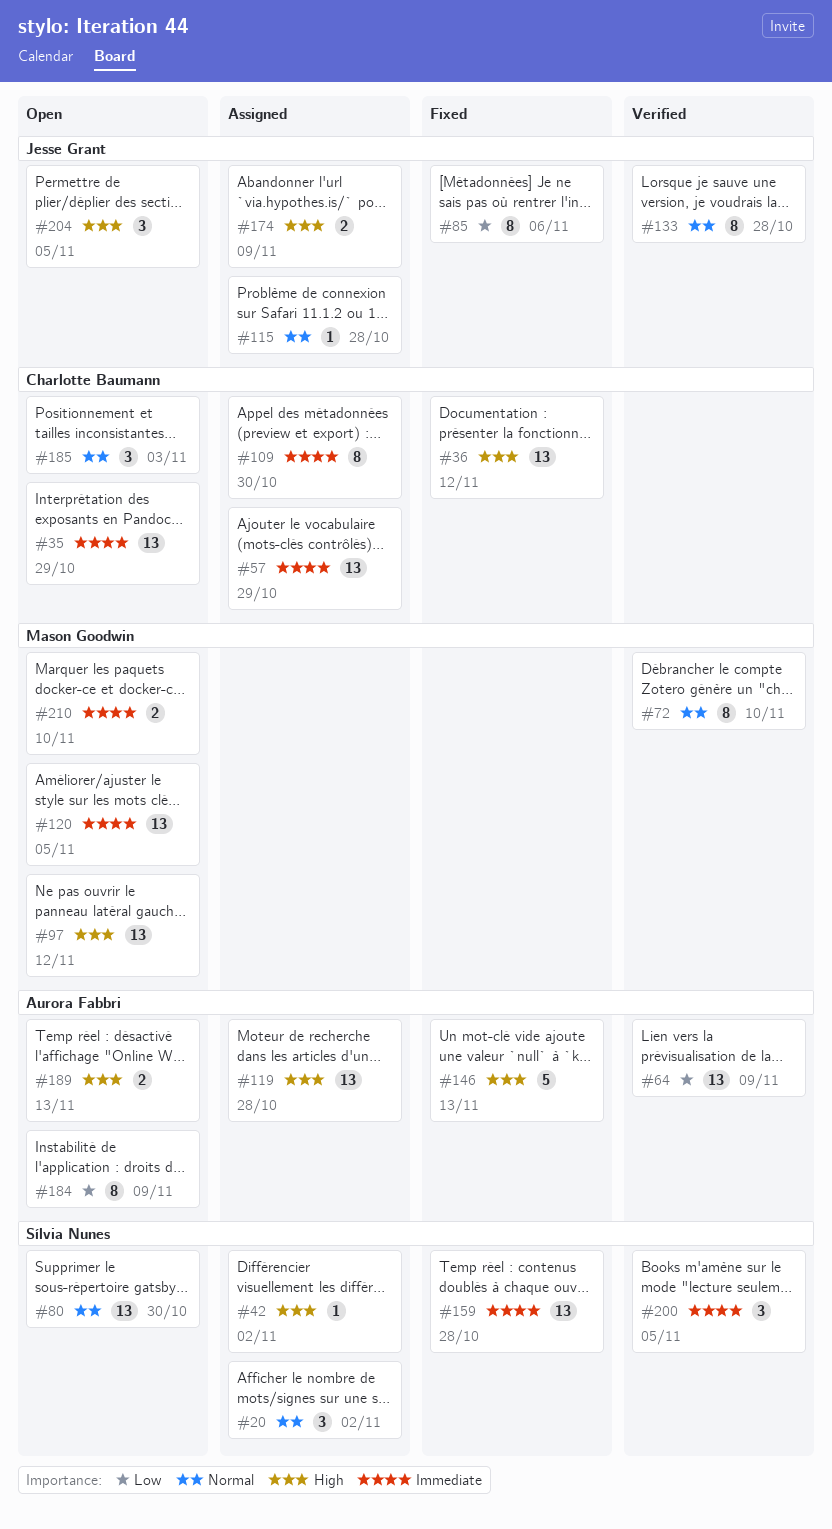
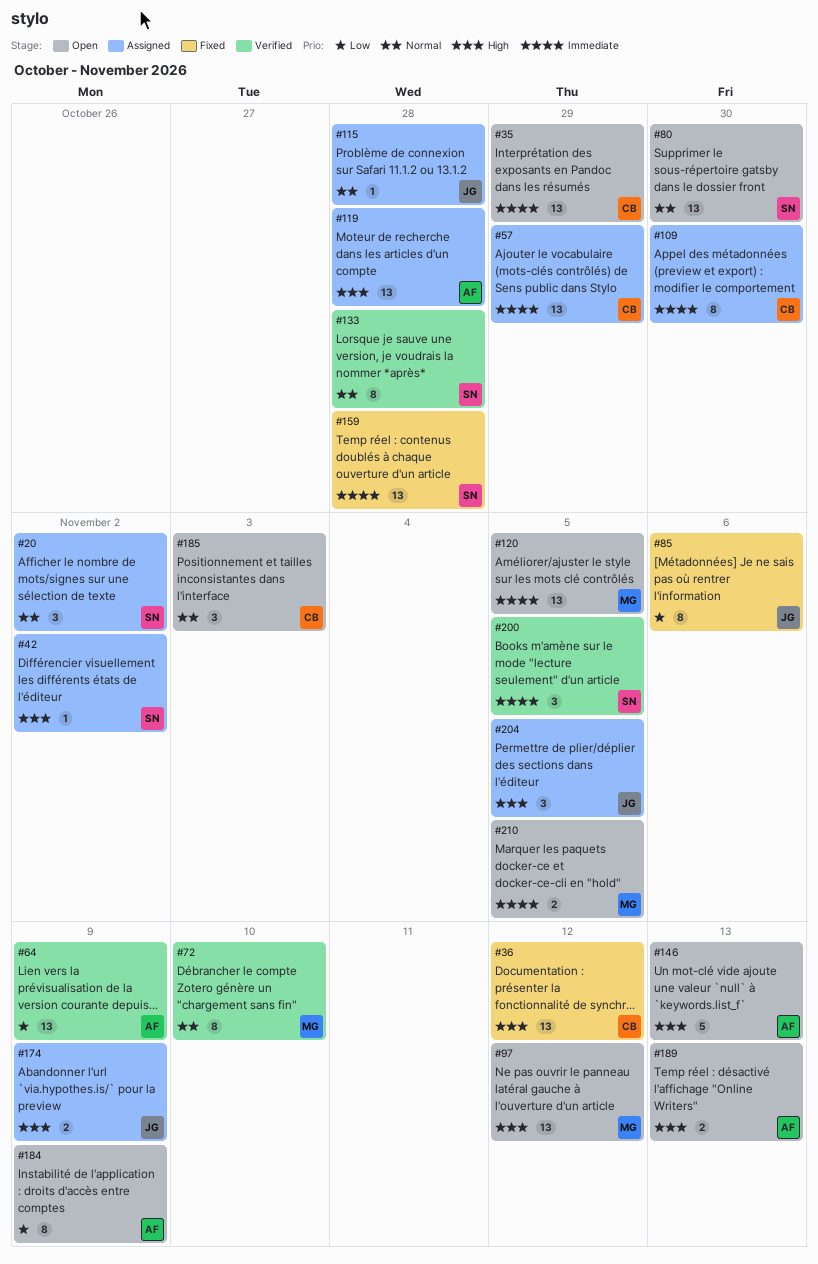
#133, owner: Jesse Grant -> Sílvia Nunes
#146, status: Fixed -> Open
#204, status: Open -> Assigned
#210, due: Nov 10 -> Nov 5

